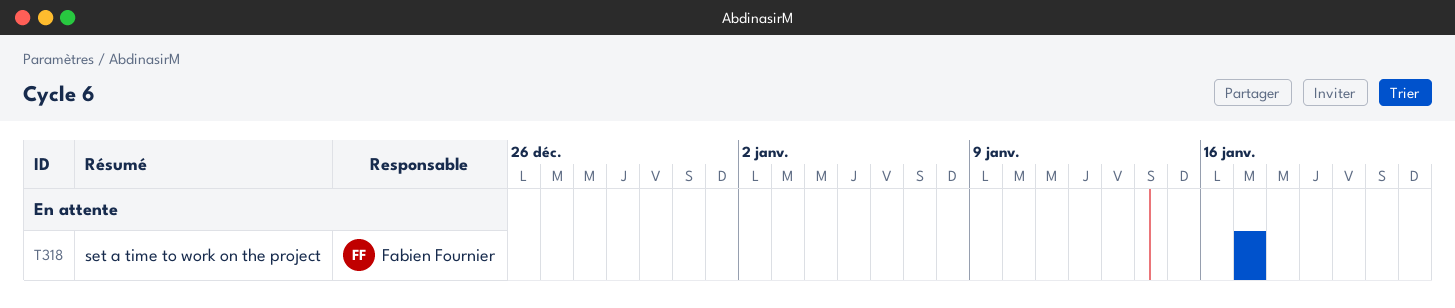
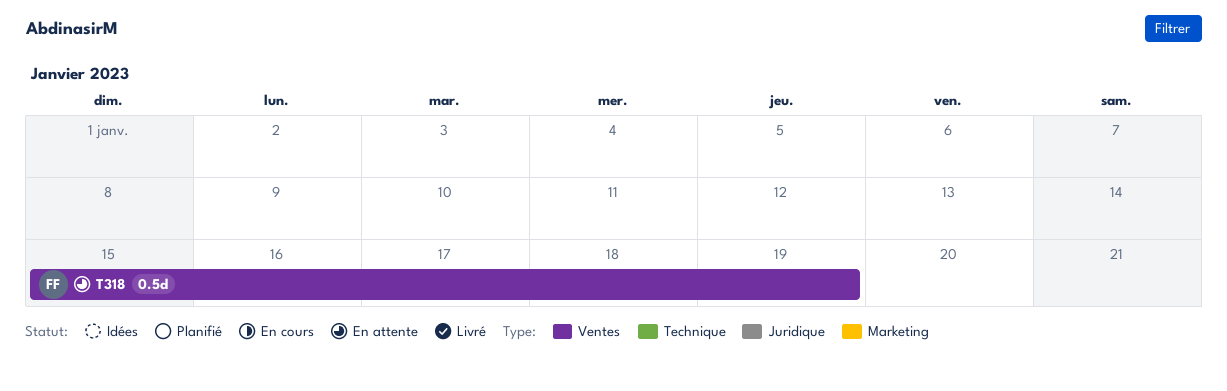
T318, start: Jan 17 -> Jan 15
T318, due: Jan 17 -> Jan 19

